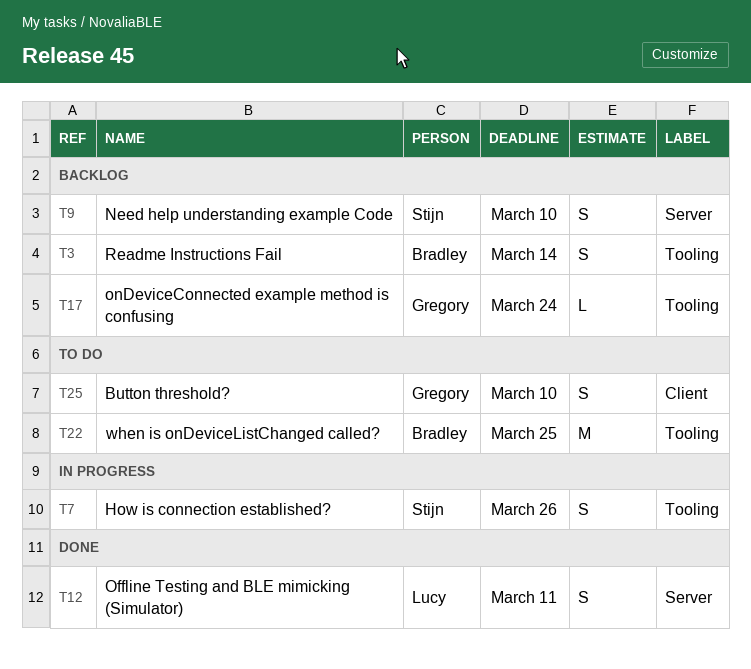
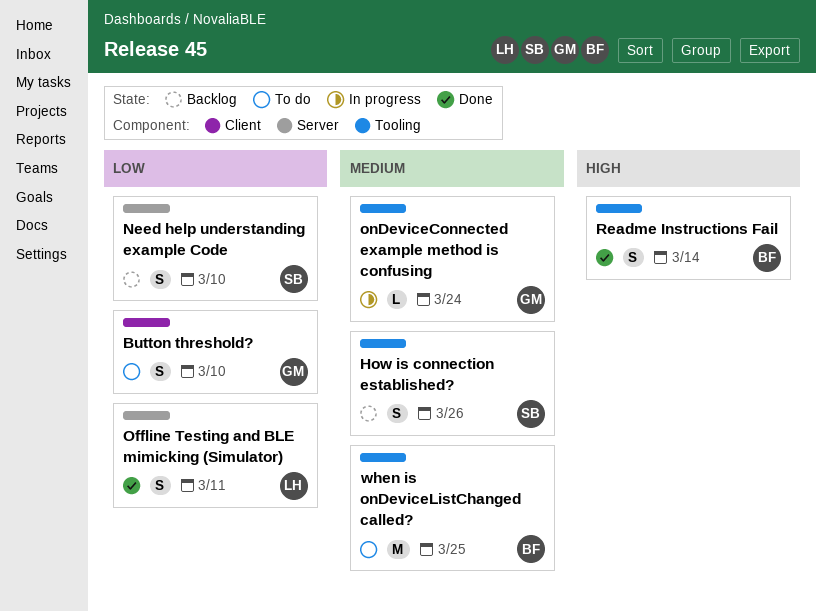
How is connection established?, status: In progress -> Backlog
onDeviceConnected example method is confusing, status: Backlog -> In progress
Readme Instructions Fail, status: Backlog -> Done

